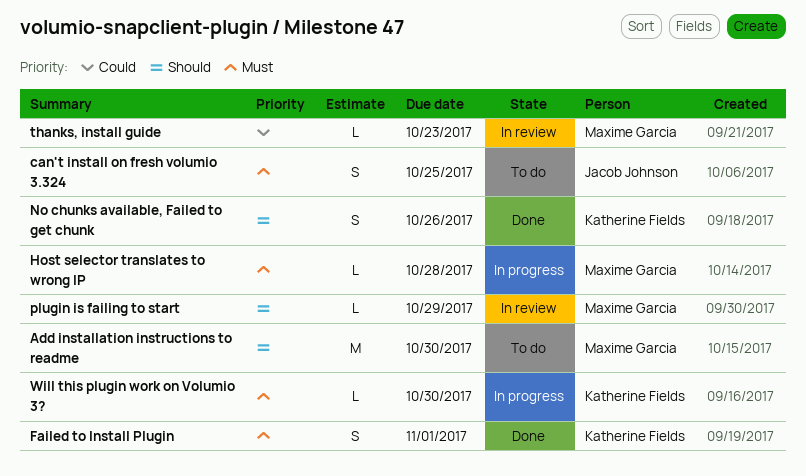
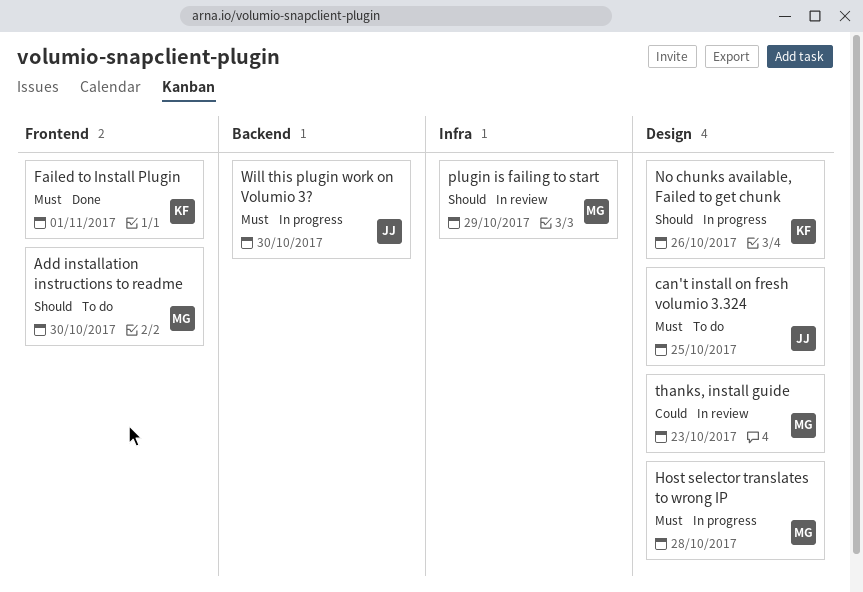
No chunks available, Failed to get chunk, status: Done -> In progress
Will this plugin work on Volumio 3?, owner: Katherine Fields -> Jacob Johnson

